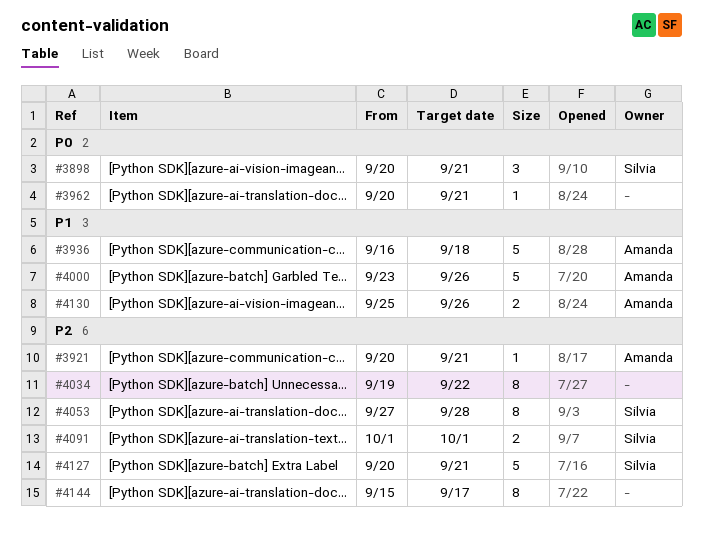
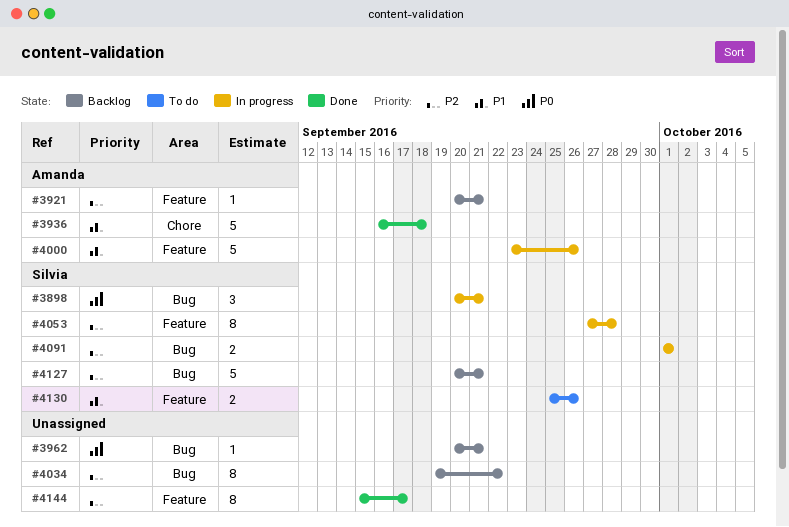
#4130, owner: Amanda -> Silvia

